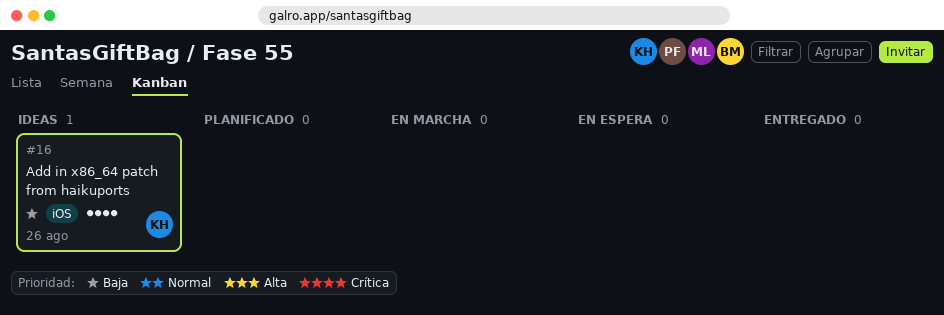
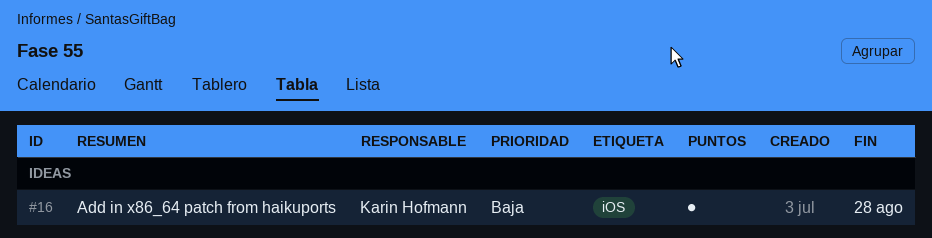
#16, estimate: 4 -> 1
#16, due: Aug 26 -> Aug 28

